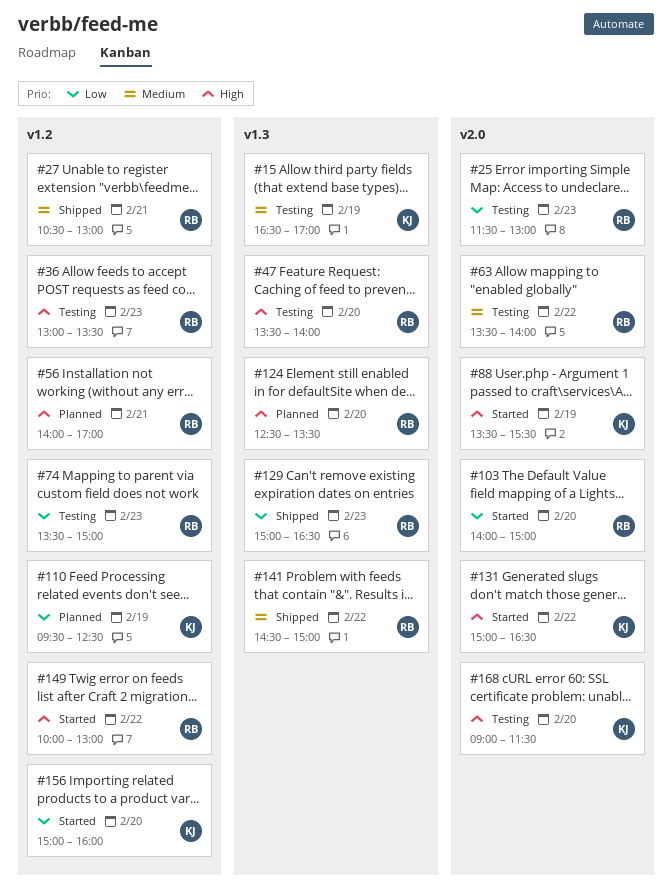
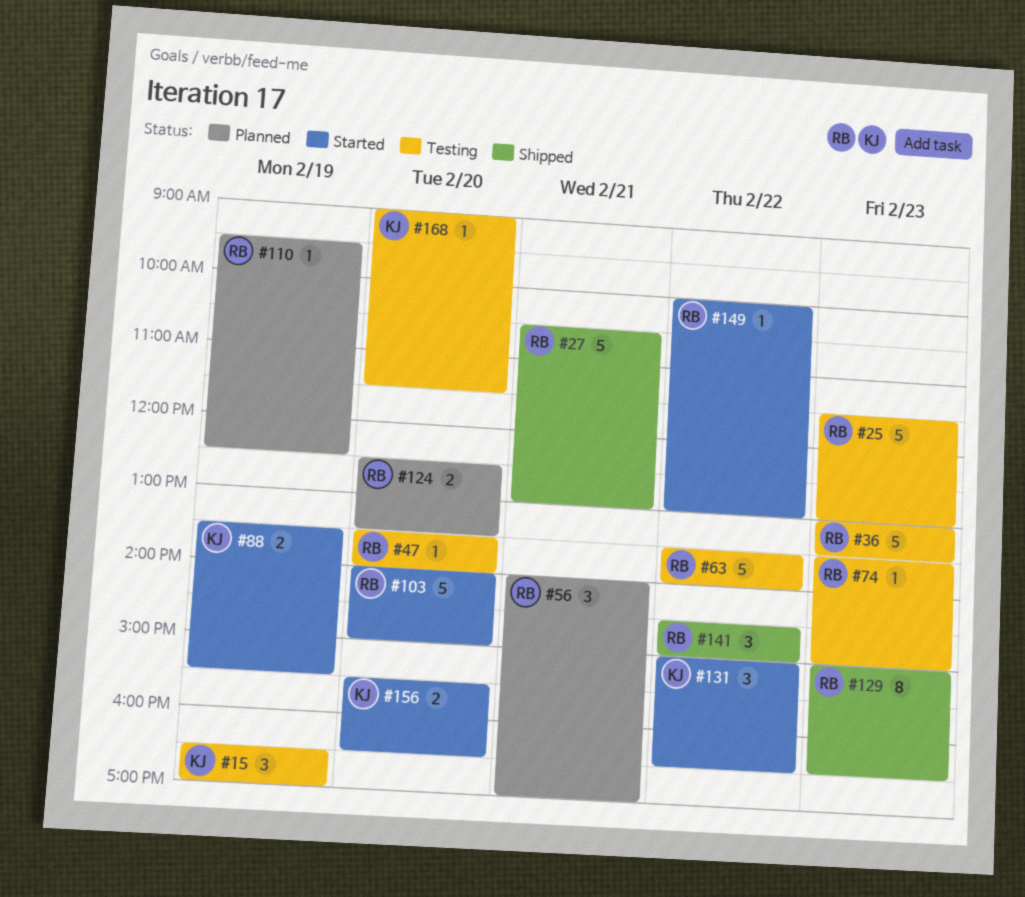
#110, owner: KJ -> RB
#156, begins: 15:00 -> 15:30
#156, ends: 16:00 -> 16:30

